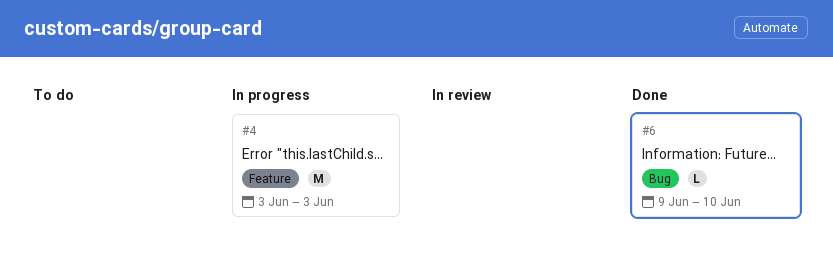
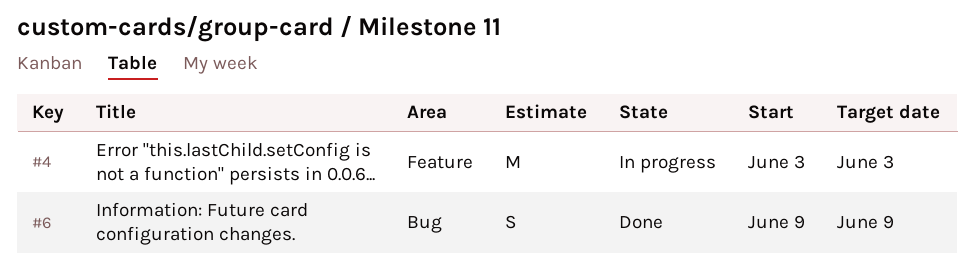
#6, estimate: L -> S
#6, due: Jun 10 -> Jun 9

